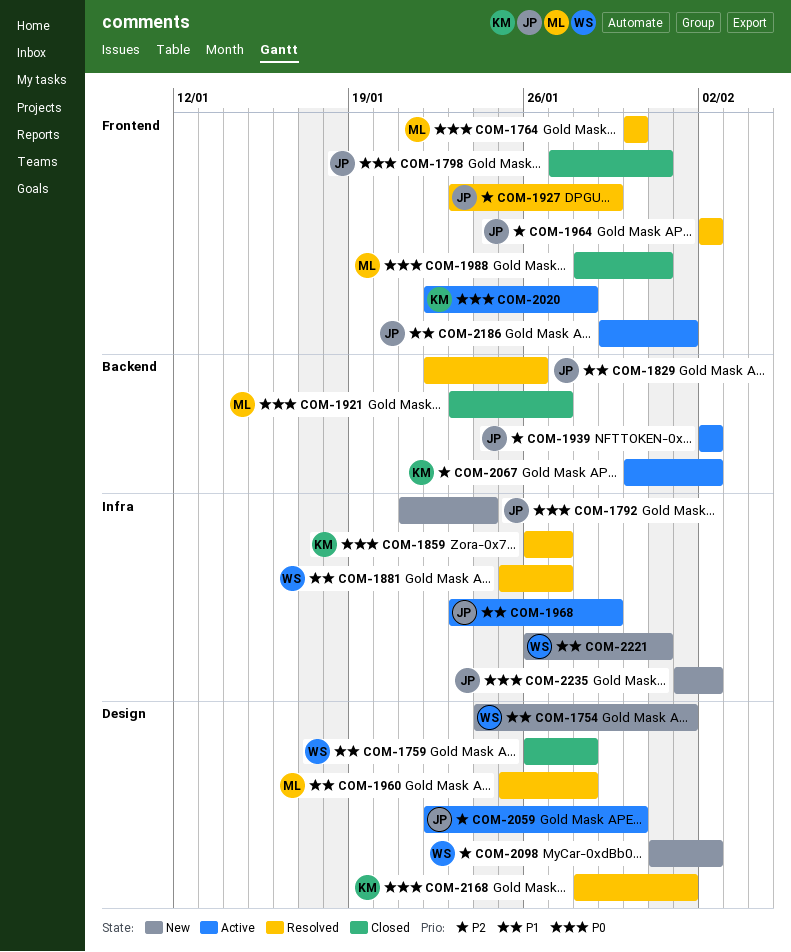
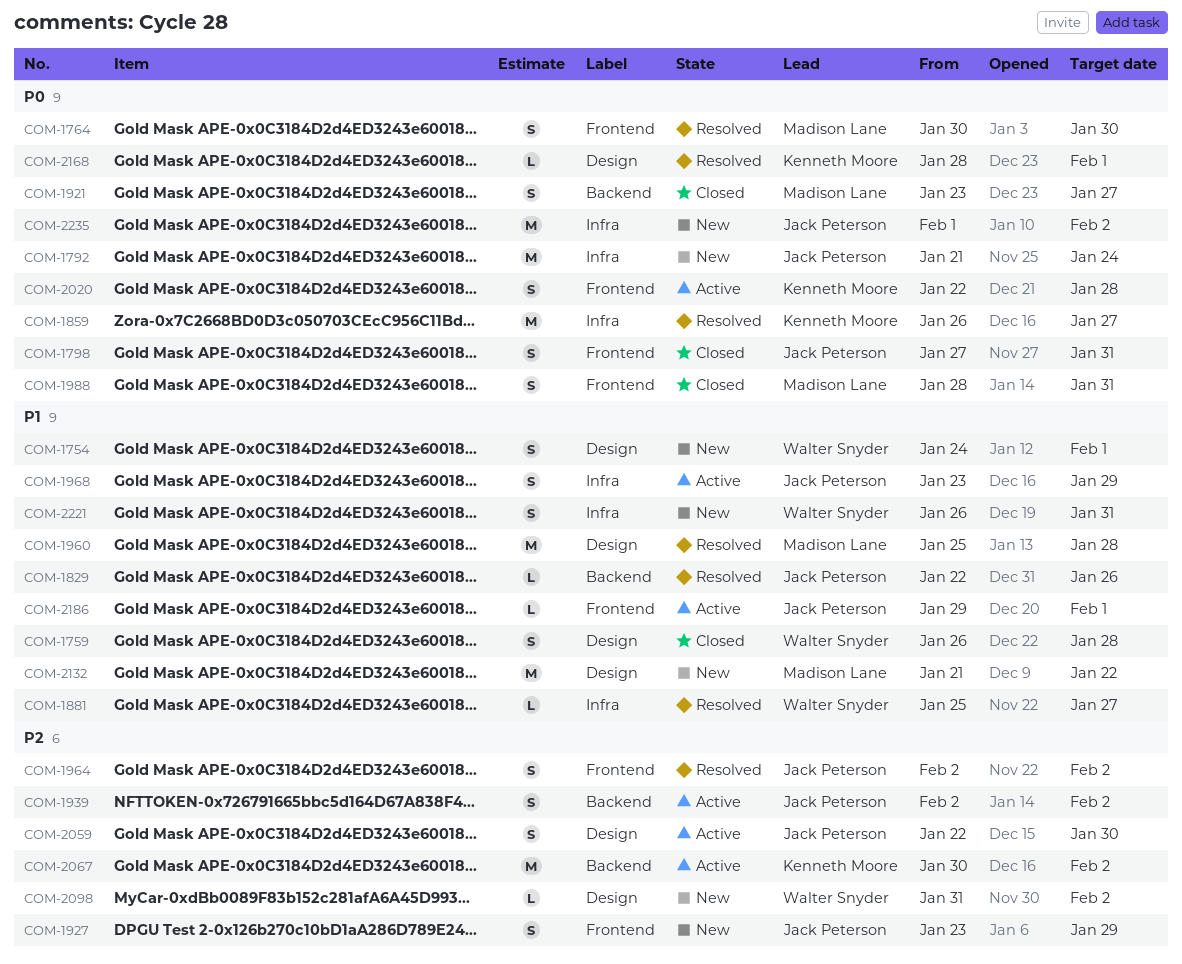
COM-1927, status: Resolved -> New
COM-2132: none -> present

